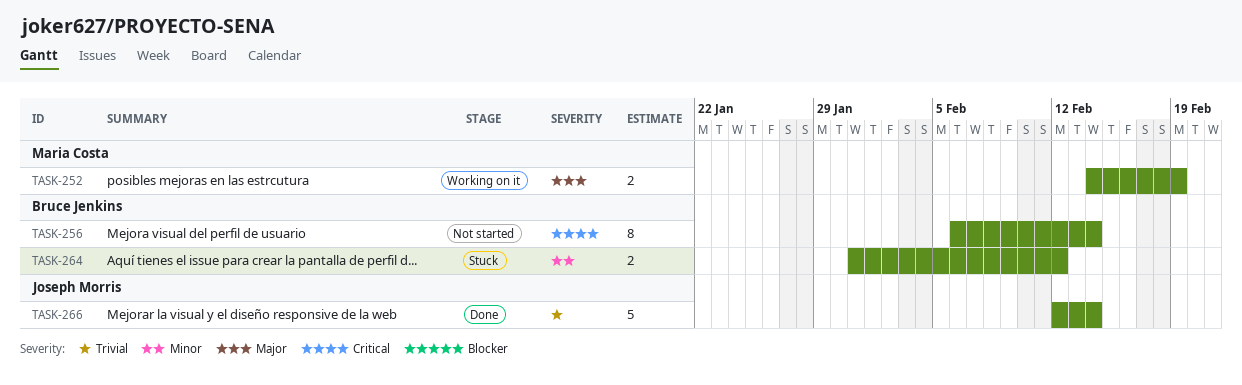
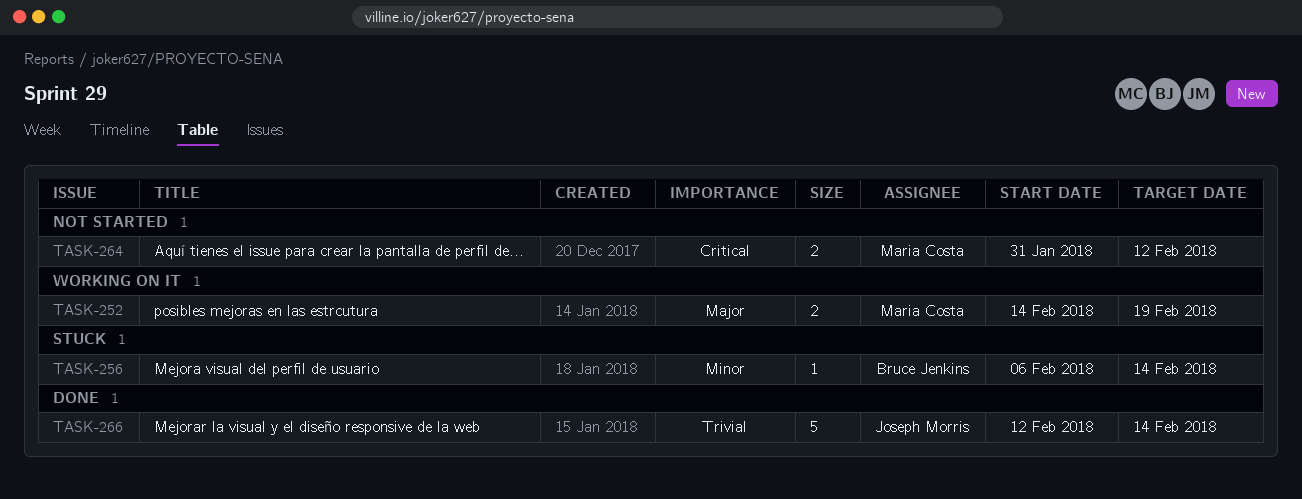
TASK-256, status: Not started -> Stuck
TASK-256, priority: Critical -> Minor
TASK-256, estimate: 8 -> 1
TASK-264, status: Stuck -> Not started
TASK-264, owner: Bruce Jenkins -> Maria Costa
TASK-264, priority: Minor -> Critical

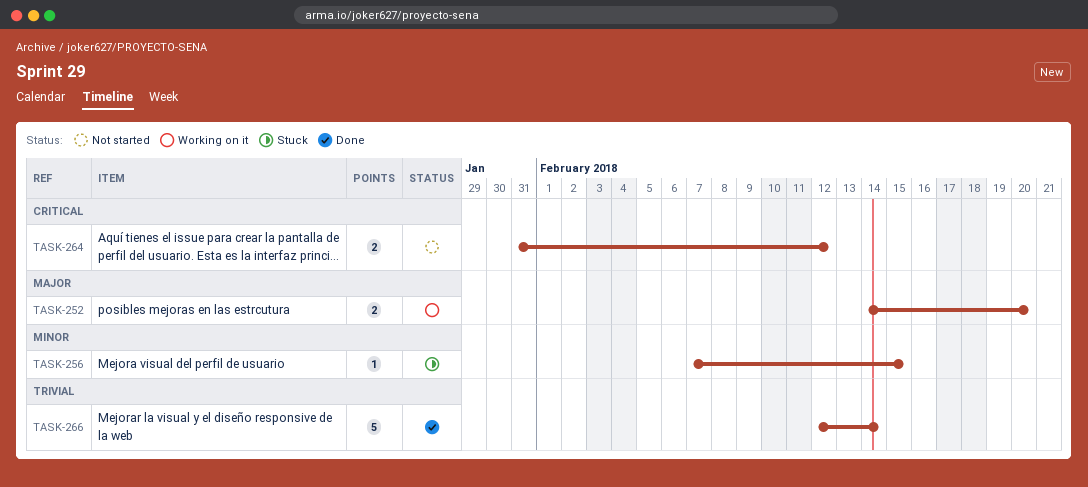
TASK-252, due: Feb 19 -> Feb 20
TASK-256, start: Feb 6 -> Feb 7
TASK-256, due: Feb 14 -> Feb 15

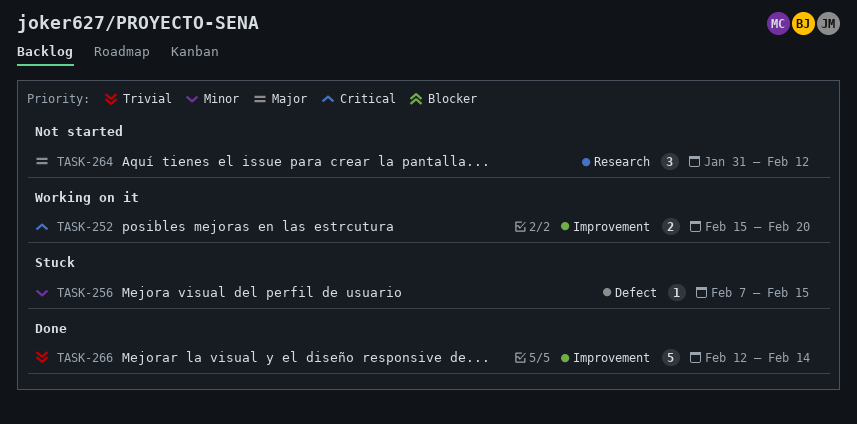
TASK-252, priority: Major -> Critical
TASK-252, start: Feb 14 -> Feb 15
TASK-264, priority: Critical -> Major
TASK-264, estimate: 2 -> 3

